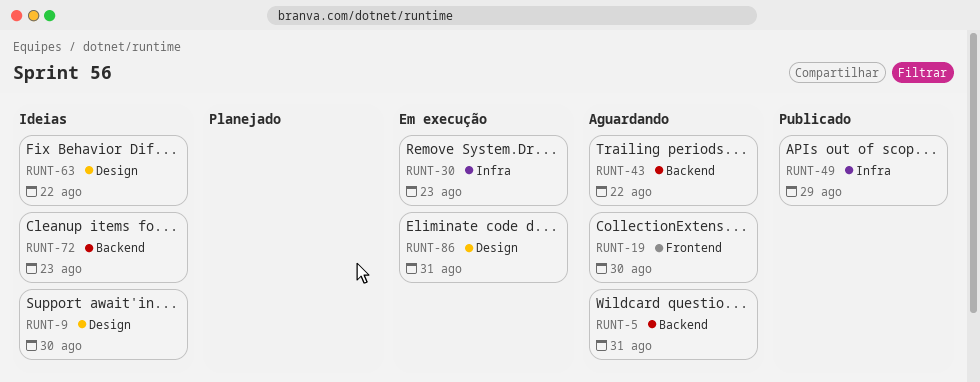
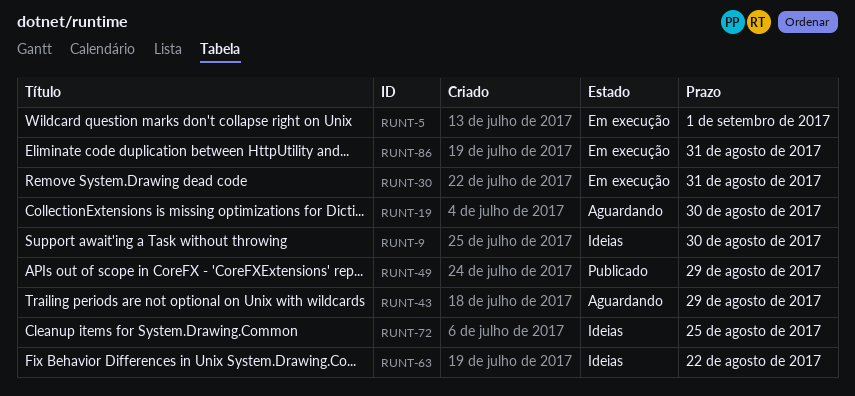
RUNT-5, status: Aguardando -> Em execução
RUNT-5, due: Aug 31 -> Sep 1
RUNT-30, due: Aug 23 -> Aug 31
RUNT-43, due: Aug 22 -> Aug 29
RUNT-72, due: Aug 23 -> Aug 25

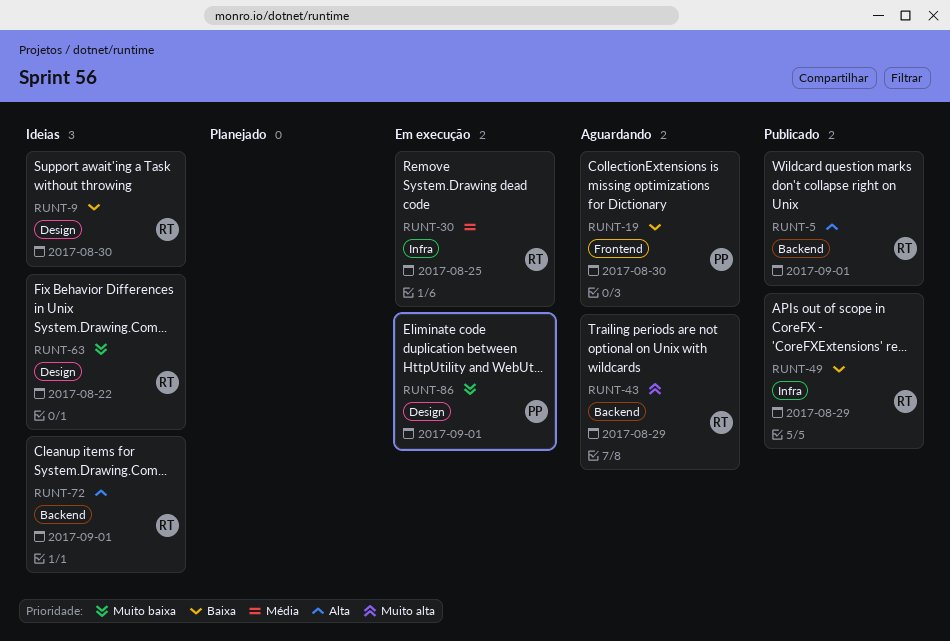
RUNT-5, status: Em execução -> Publicado
RUNT-30, due: Aug 31 -> Aug 25
RUNT-72, due: Aug 25 -> Sep 1
RUNT-86, due: Aug 31 -> Sep 1

